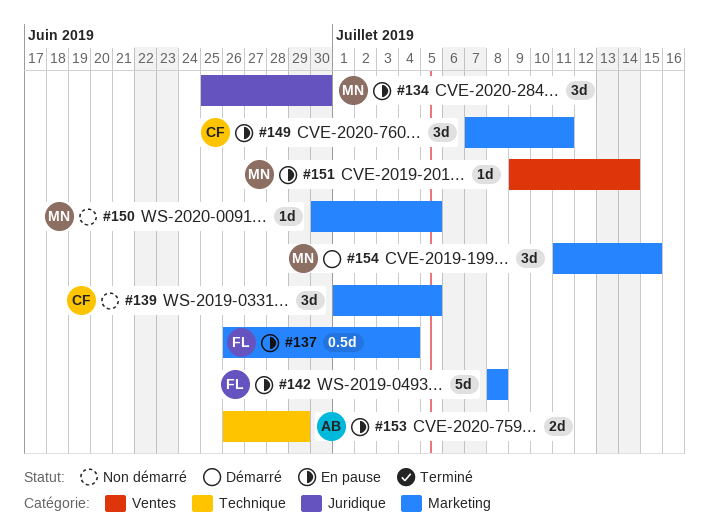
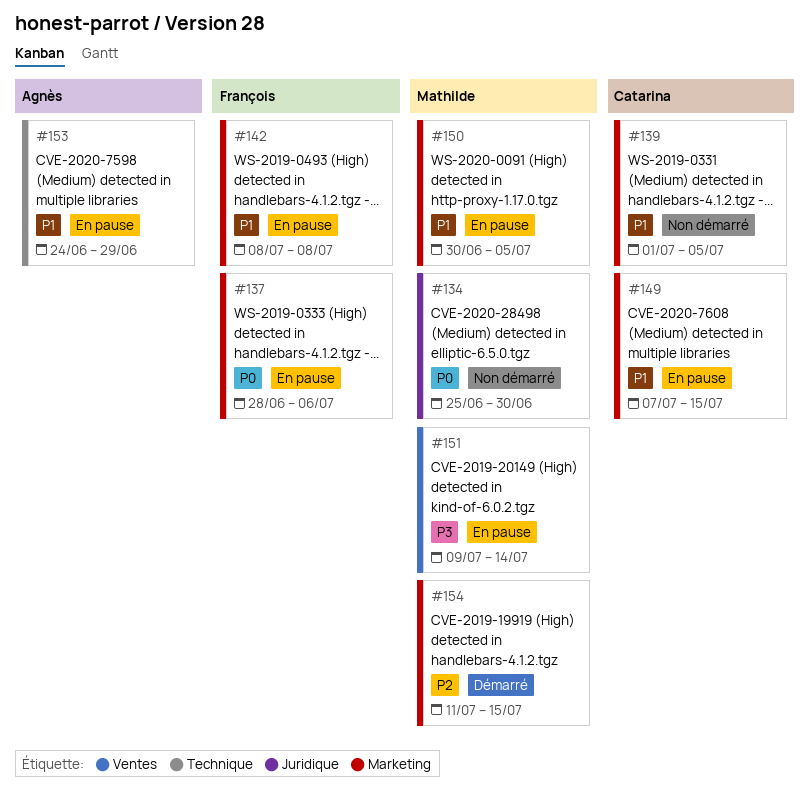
#134, status: En pause -> Non démarré
#137, start: Jun 26 -> Jun 28
#137, due: Jul 4 -> Jul 6
#149, due: Jul 11 -> Jul 15
#150, status: Non démarré -> En pause
#153, start: Jun 26 -> Jun 24

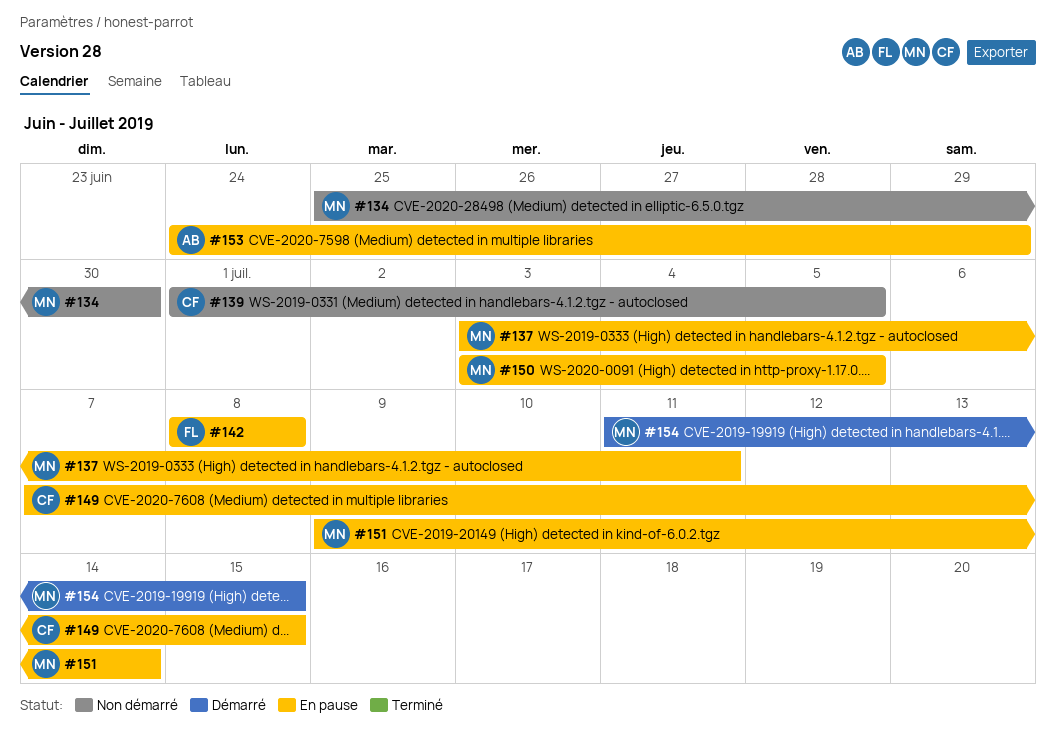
#137, owner: François -> Mathilde
#137, start: Jun 28 -> Jul 3
#137, due: Jul 6 -> Jul 11
#150, start: Jun 30 -> Jul 3

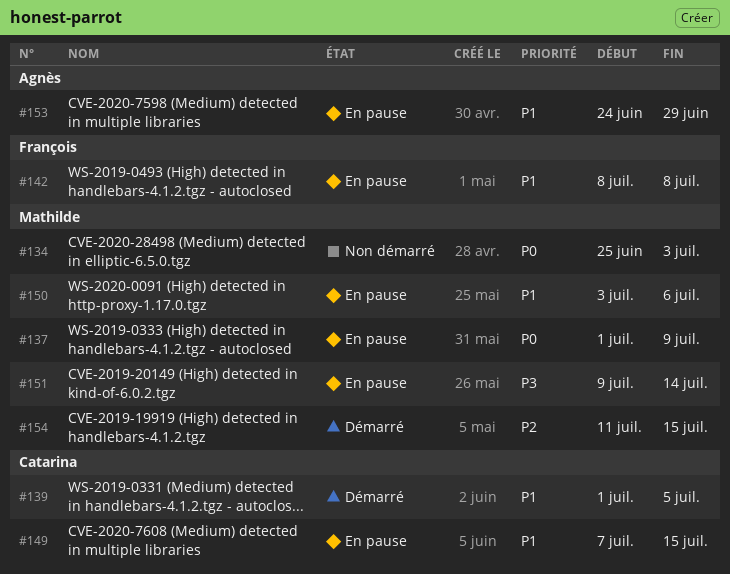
#134, due: Jun 30 -> Jul 3
#137, start: Jul 3 -> Jul 1
#137, due: Jul 11 -> Jul 9
#139, status: Non démarré -> Démarré
#150, due: Jul 5 -> Jul 6

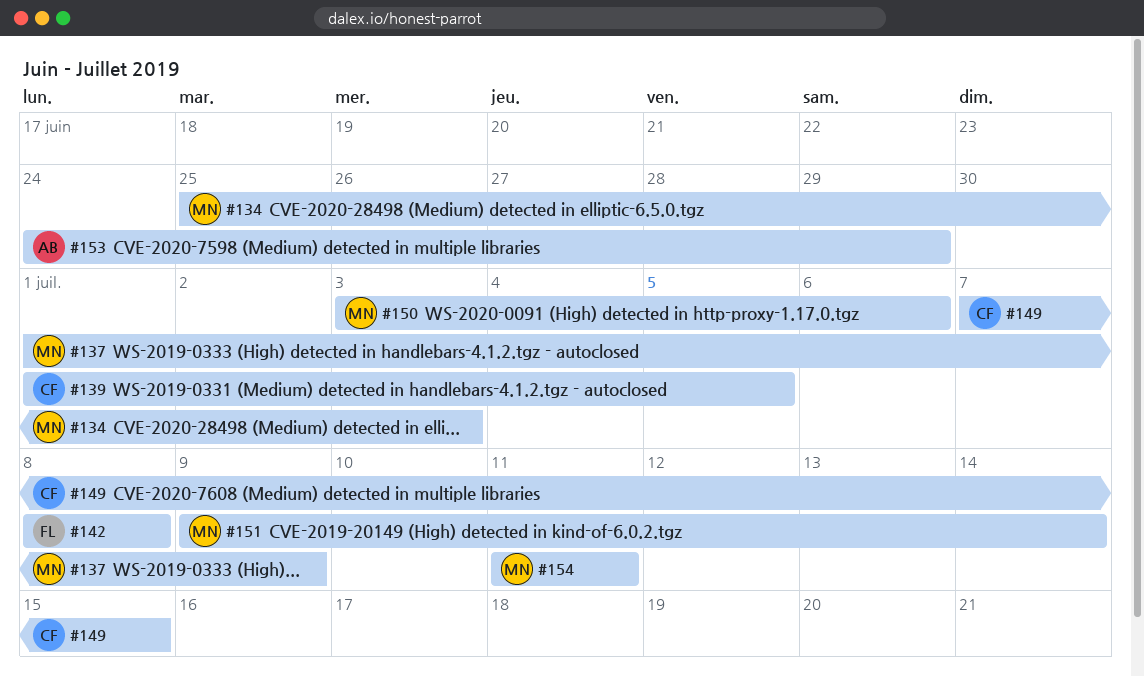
#154, due: Jul 15 -> Jul 11

